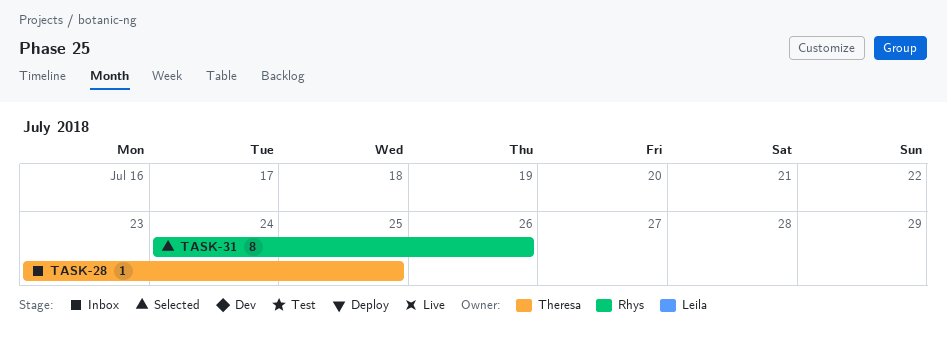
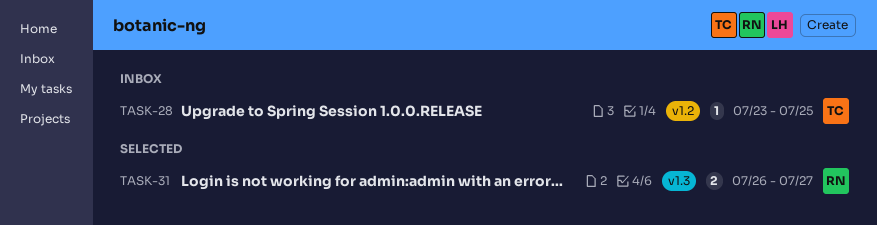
TASK-31, estimate: 8 -> 2
TASK-31, start: Jul 24 -> Jul 26
TASK-31, due: Jul 26 -> Jul 27

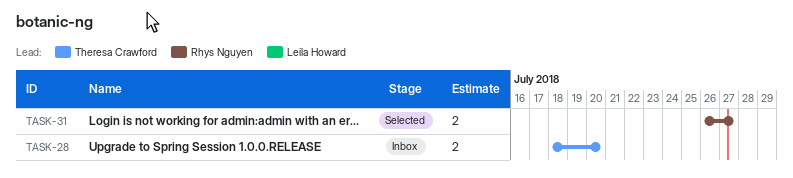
TASK-28, estimate: 1 -> 2
TASK-28, start: Jul 23 -> Jul 18
TASK-28, due: Jul 25 -> Jul 20

